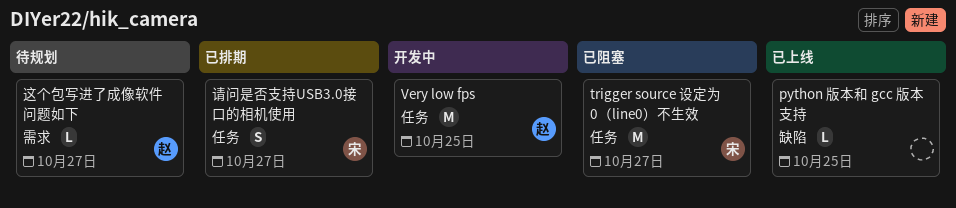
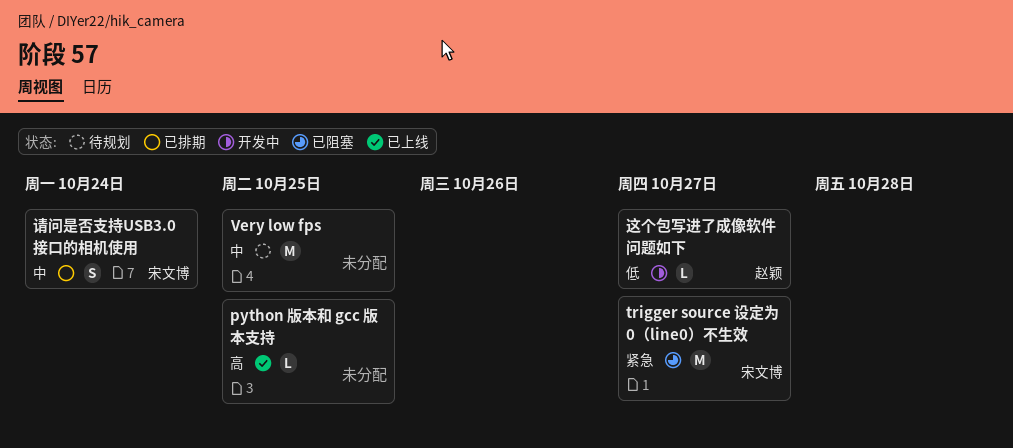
Very low fps, status: 开发中 -> 待规划
Very low fps, owner: 赵颖 -> none
请问是否支持USB3.0接口的相机使用, due: Oct 27 -> Oct 24
这个包写进了成像软件问题如下, status: 待规划 -> 开发中

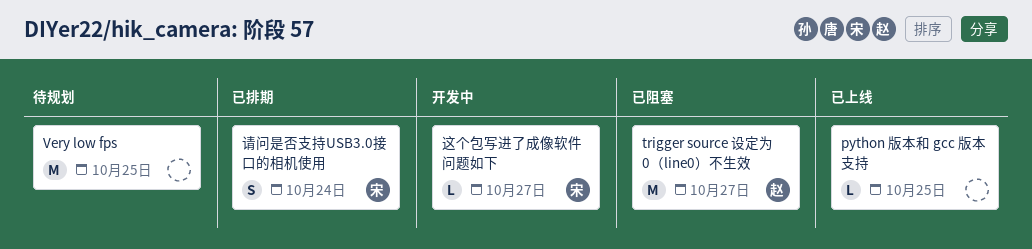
trigger source 设定为 0（line0）不生效, owner: 宋文博 -> 赵颖
这个包写进了成像软件问题如下, owner: 赵颖 -> 宋文博

